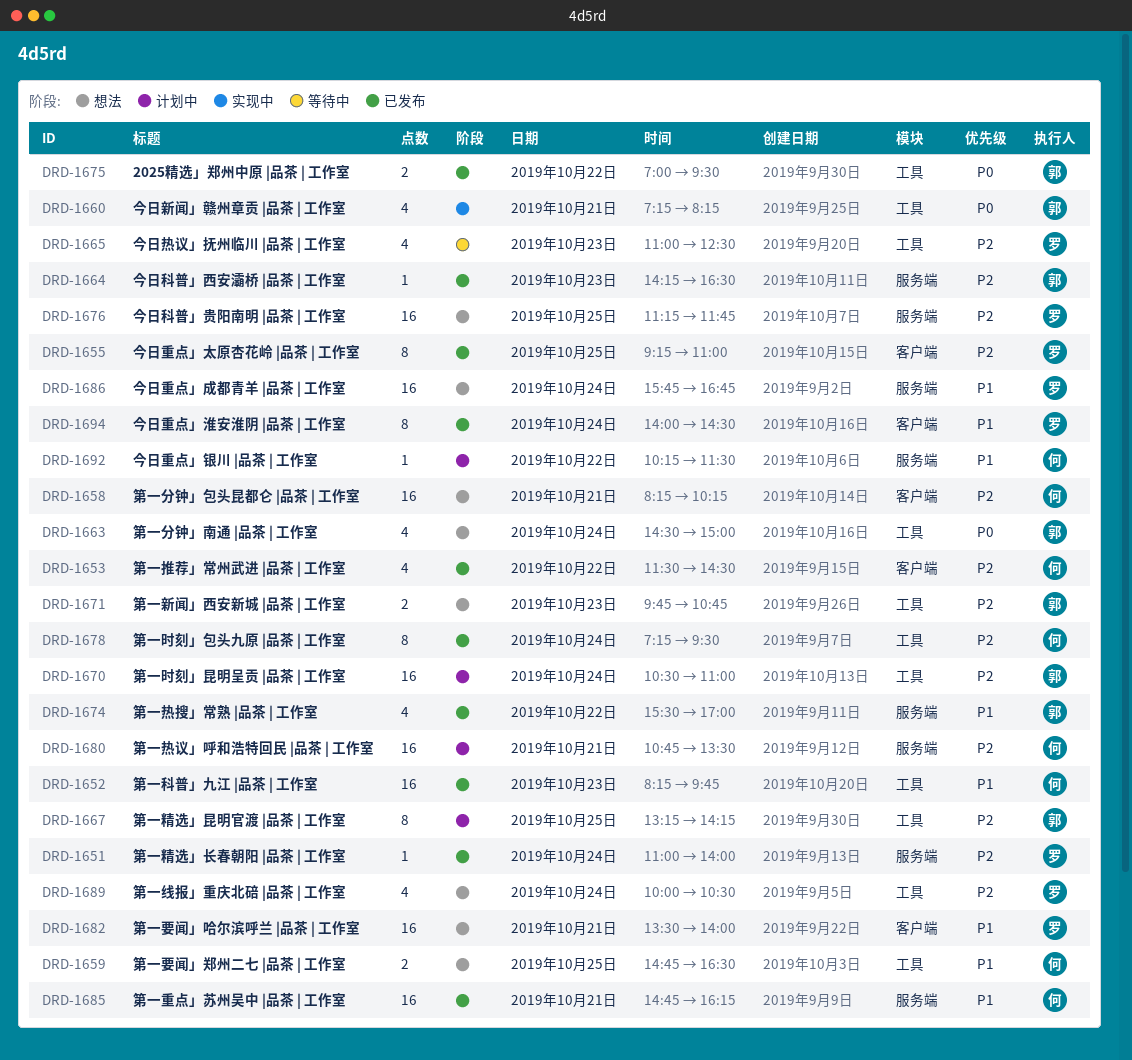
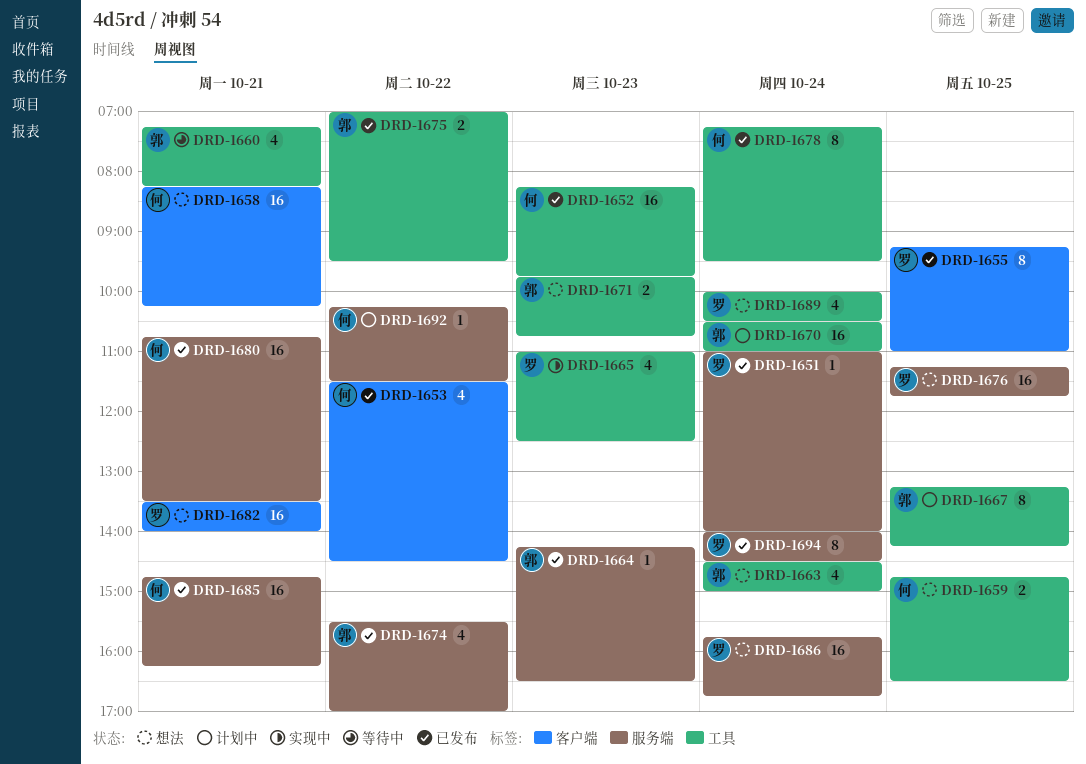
DRD-1660, status: 实现中 -> 等待中
DRD-1665, status: 等待中 -> 实现中
DRD-1680, status: 计划中 -> 已发布
DRD-1694, label: 客户端 -> 服务端

